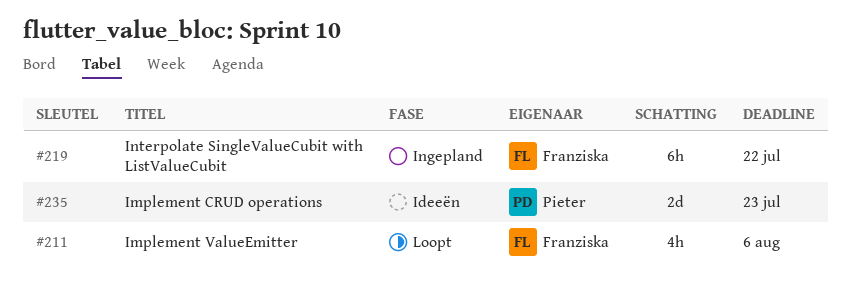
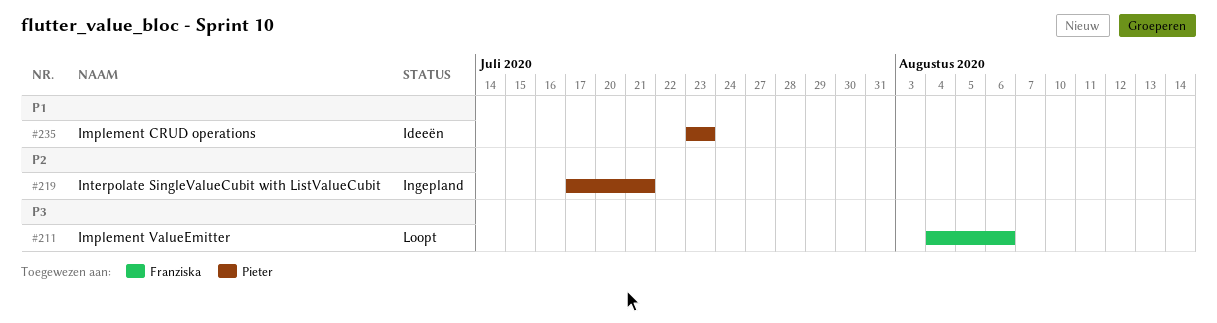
#219, owner: Franziska -> Pieter
#219, due: Jul 22 -> Jul 21

